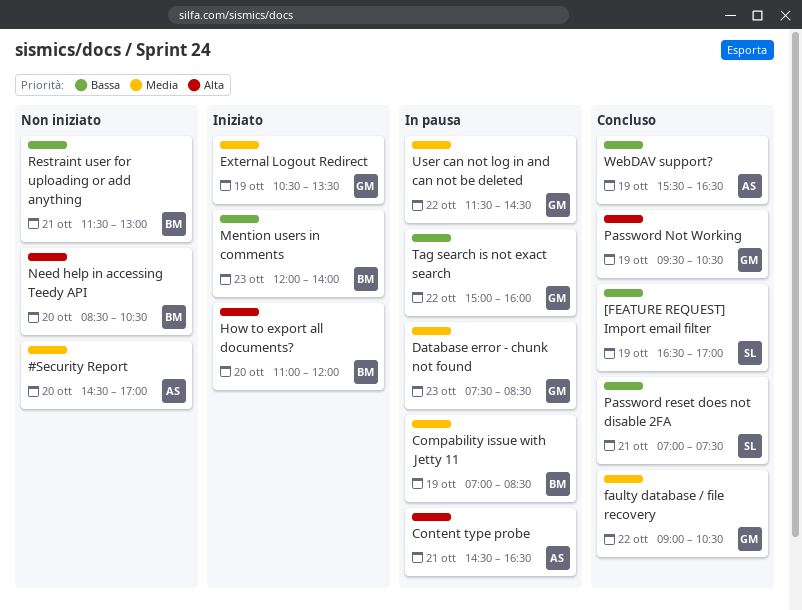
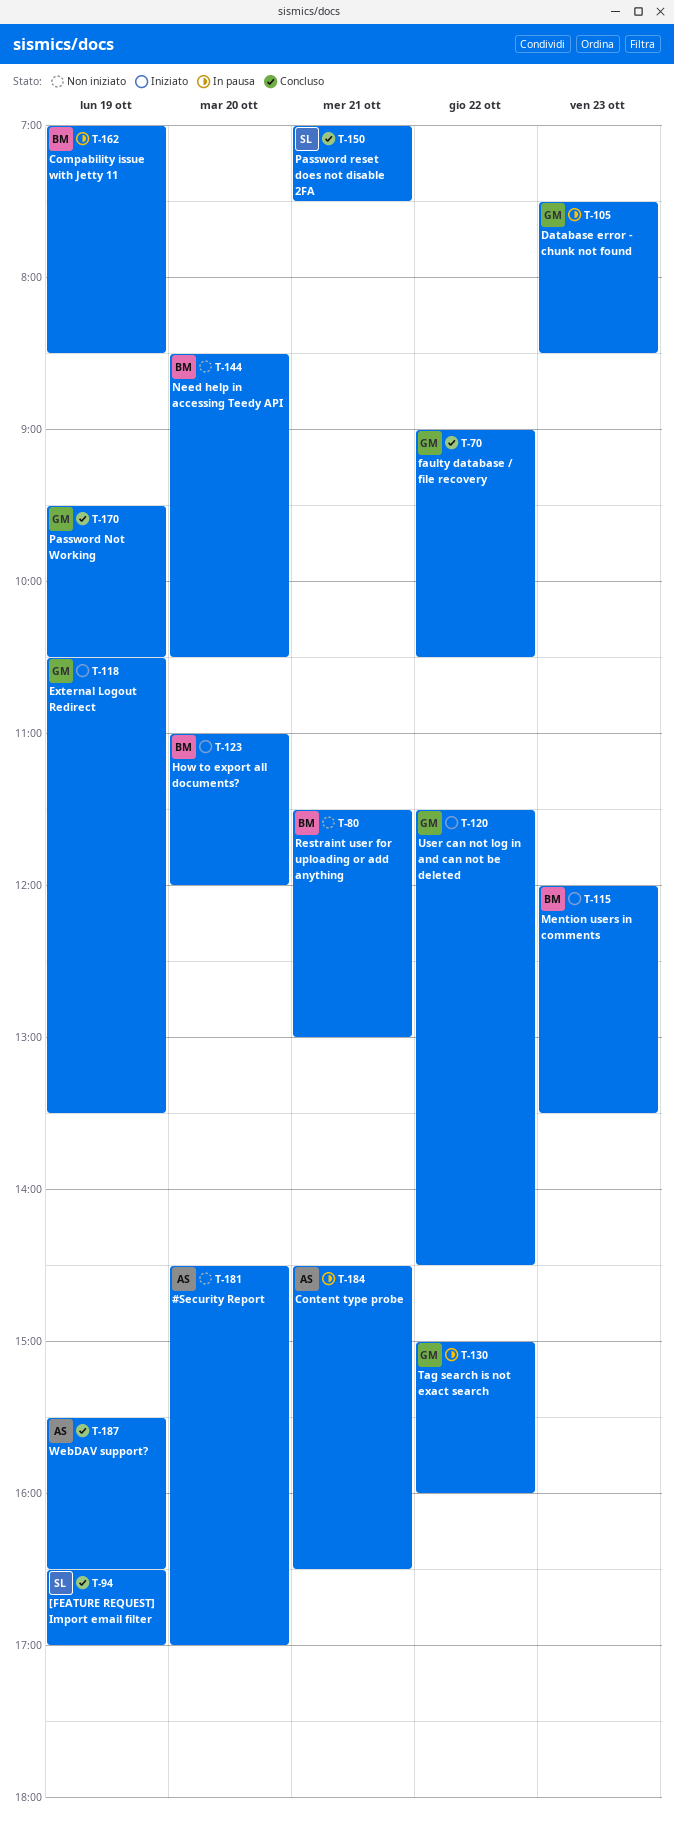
Mention users in comments, ends: 14:00 -> 13:30
User can not log in and can not be deleted, status: In pausa -> Iniziato

